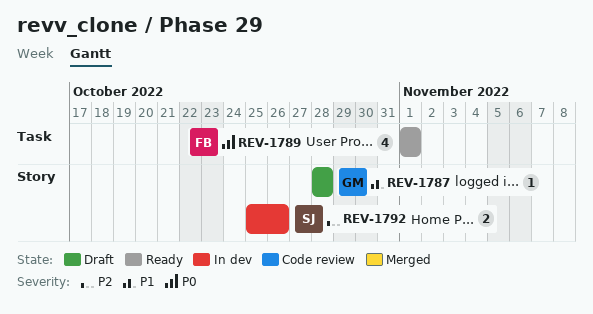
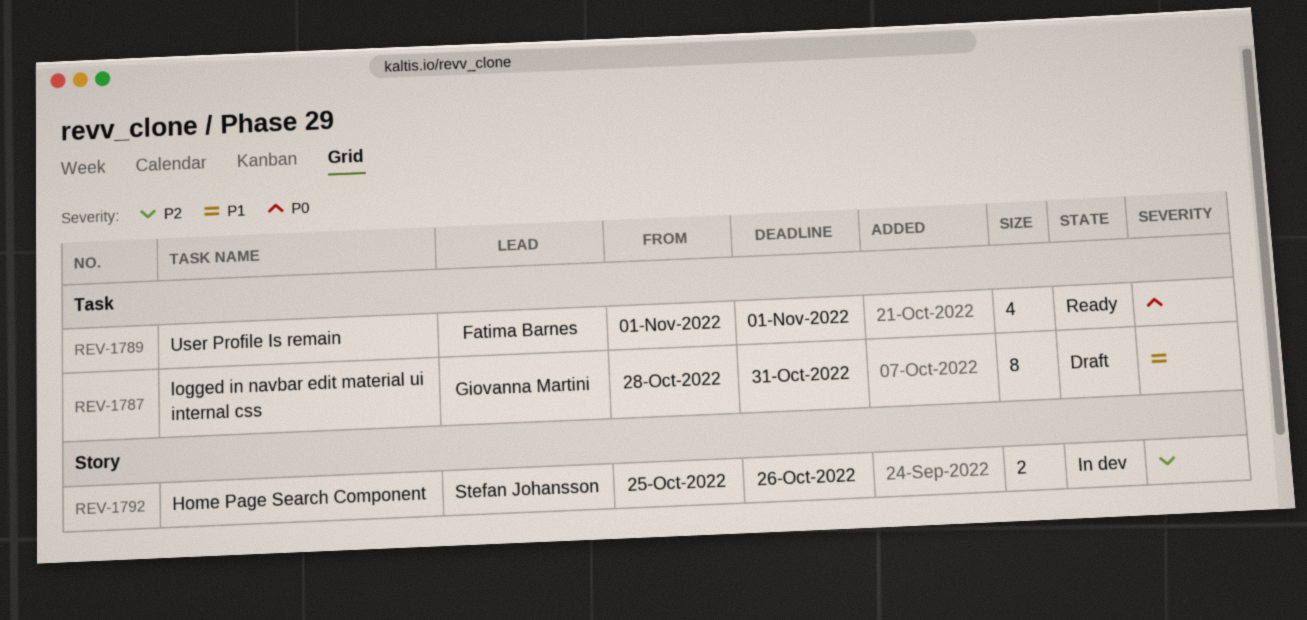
REV-1787, label: Story -> Task
REV-1787, estimate: 1 -> 8
REV-1787, due: Oct 28 -> Oct 31

